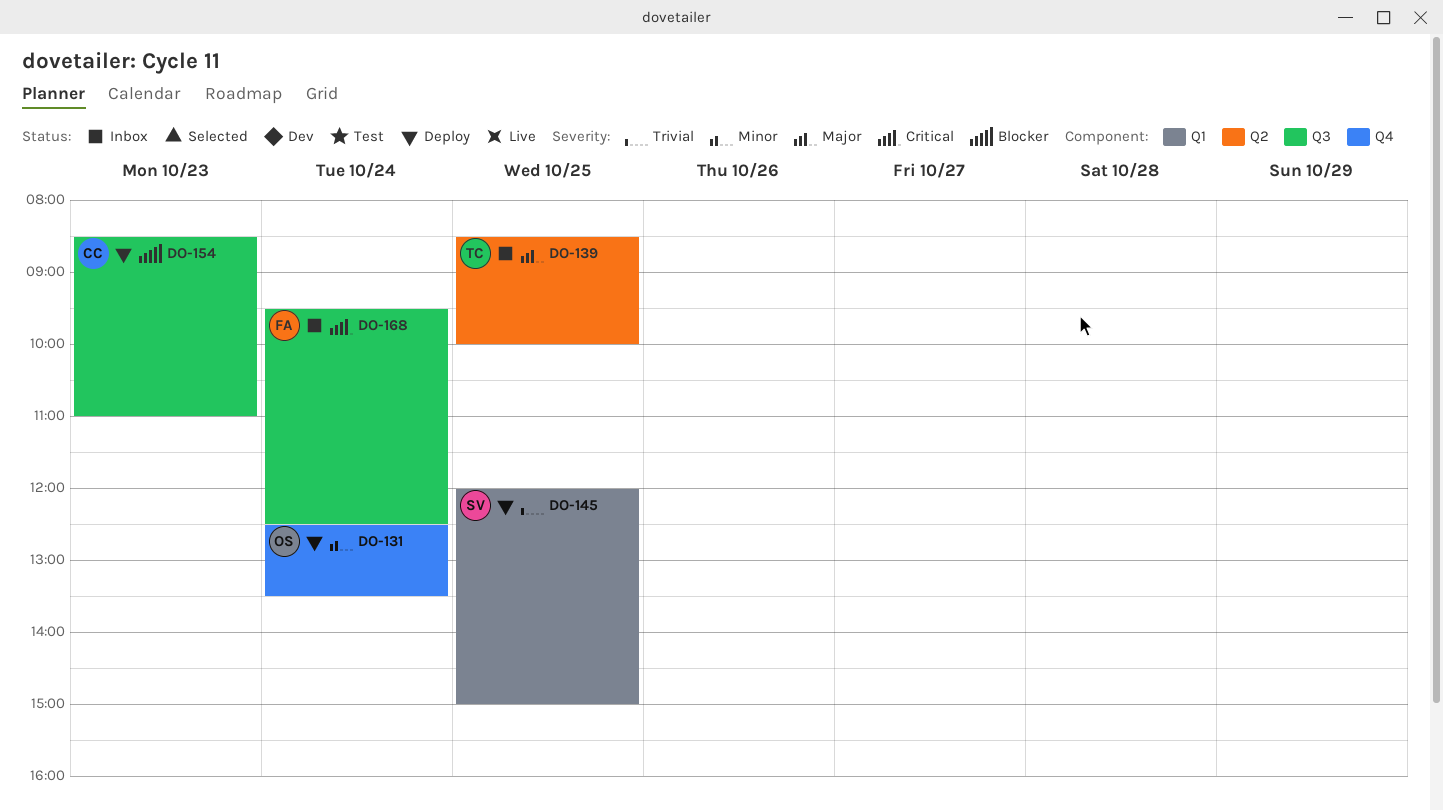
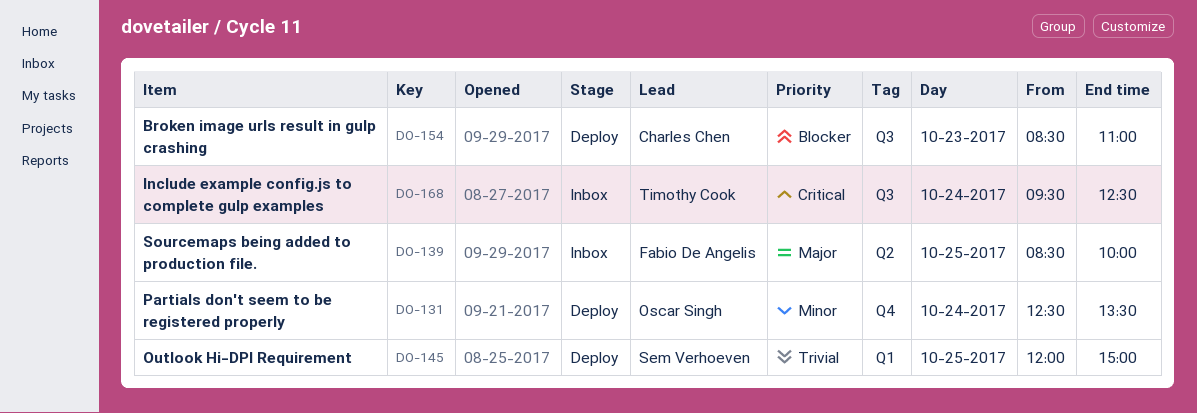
DO-139, owner: Timothy Cook -> Fabio De Angelis
DO-168, owner: Fabio De Angelis -> Timothy Cook

